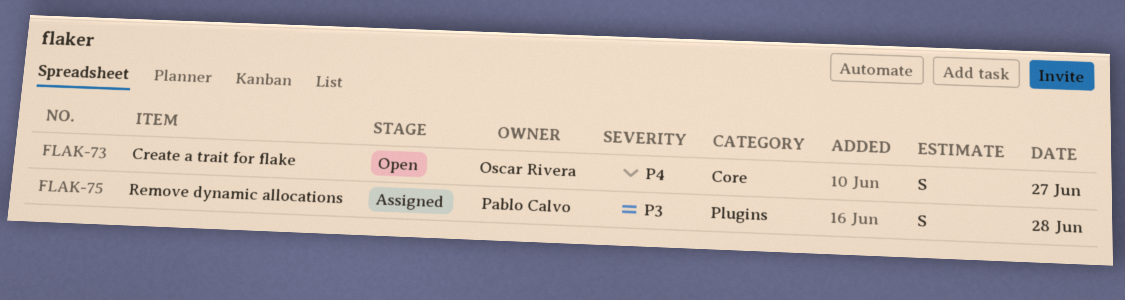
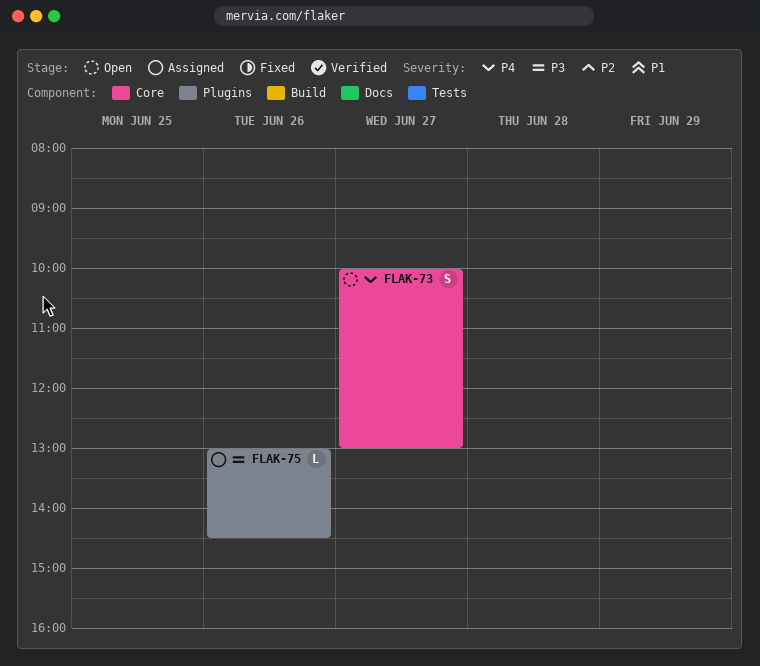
FLAK-75, estimate: S -> L
FLAK-75, day: Jun 28 -> Jun 26

